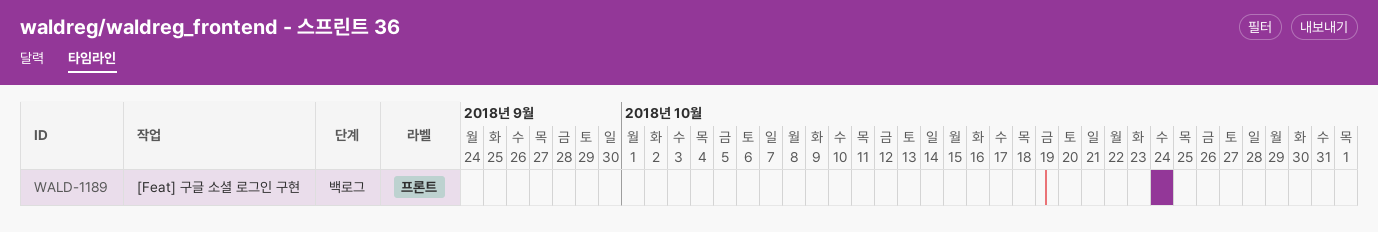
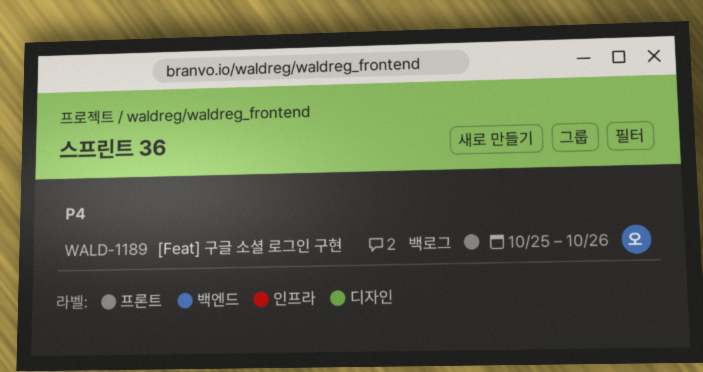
WALD-1189, start: Oct 24 -> Oct 25
WALD-1189, due: Oct 24 -> Oct 26

